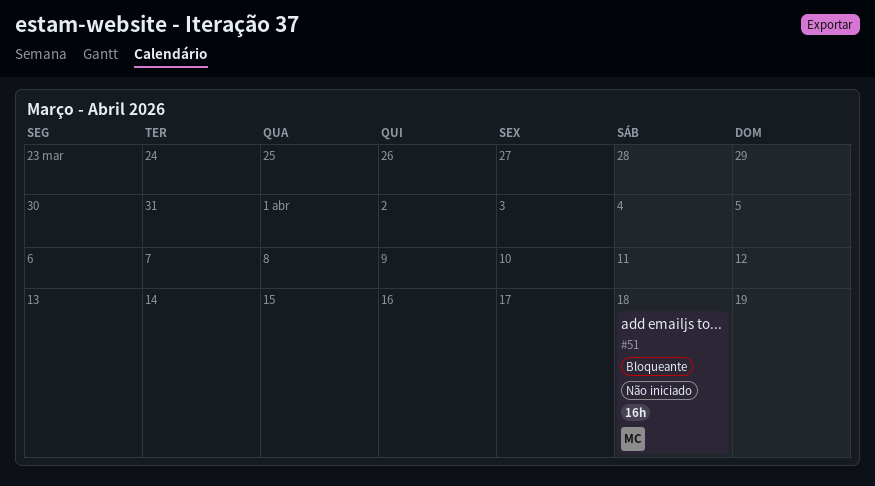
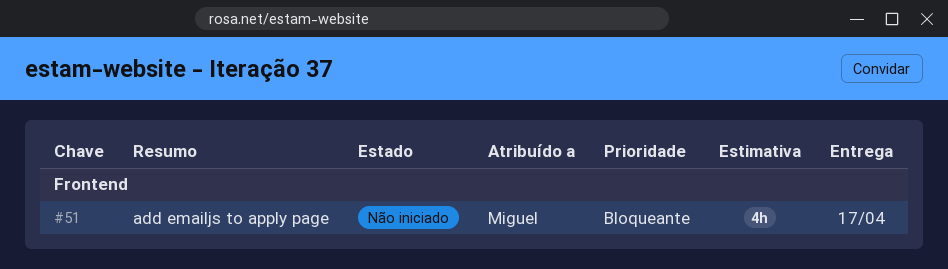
#51, estimate: 16h -> 4h
#51, due: Apr 18 -> Apr 17

